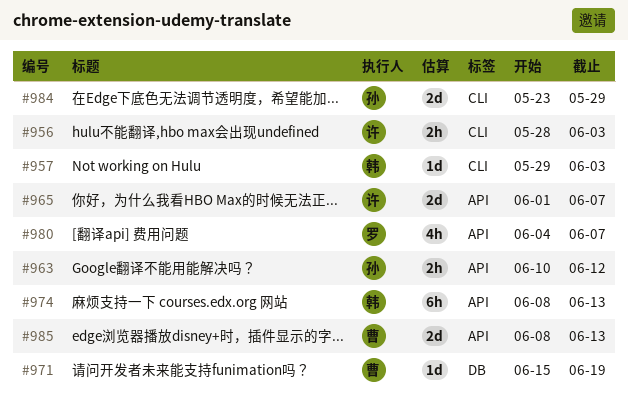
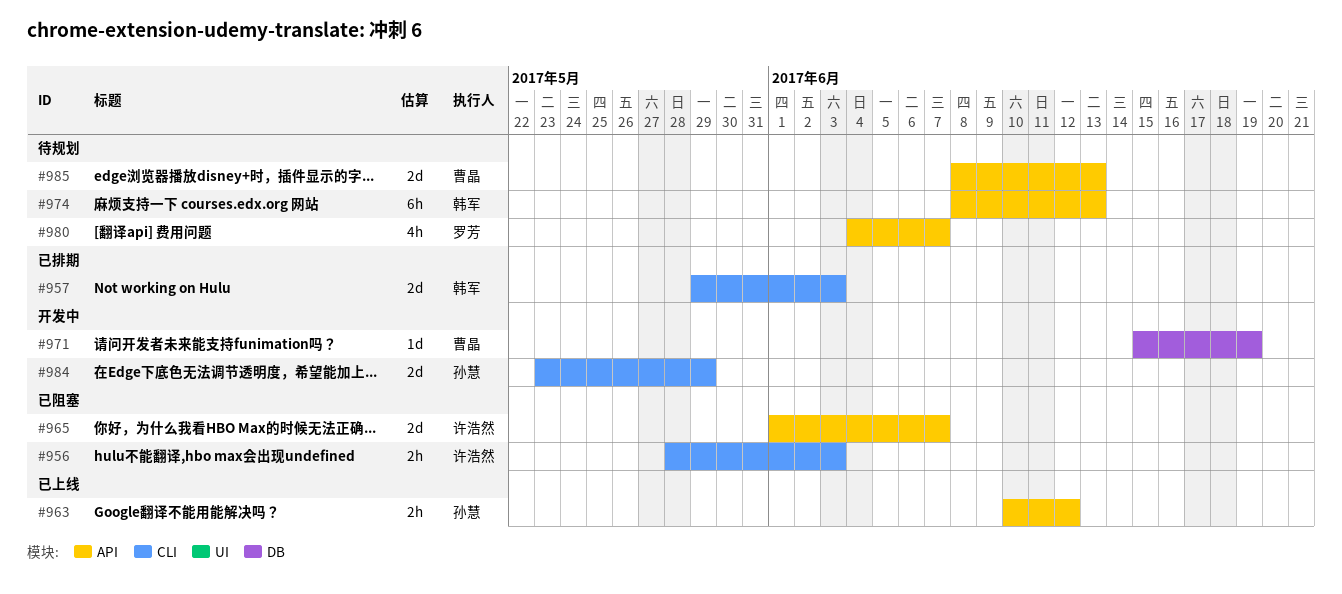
#957, estimate: 1d -> 2d

